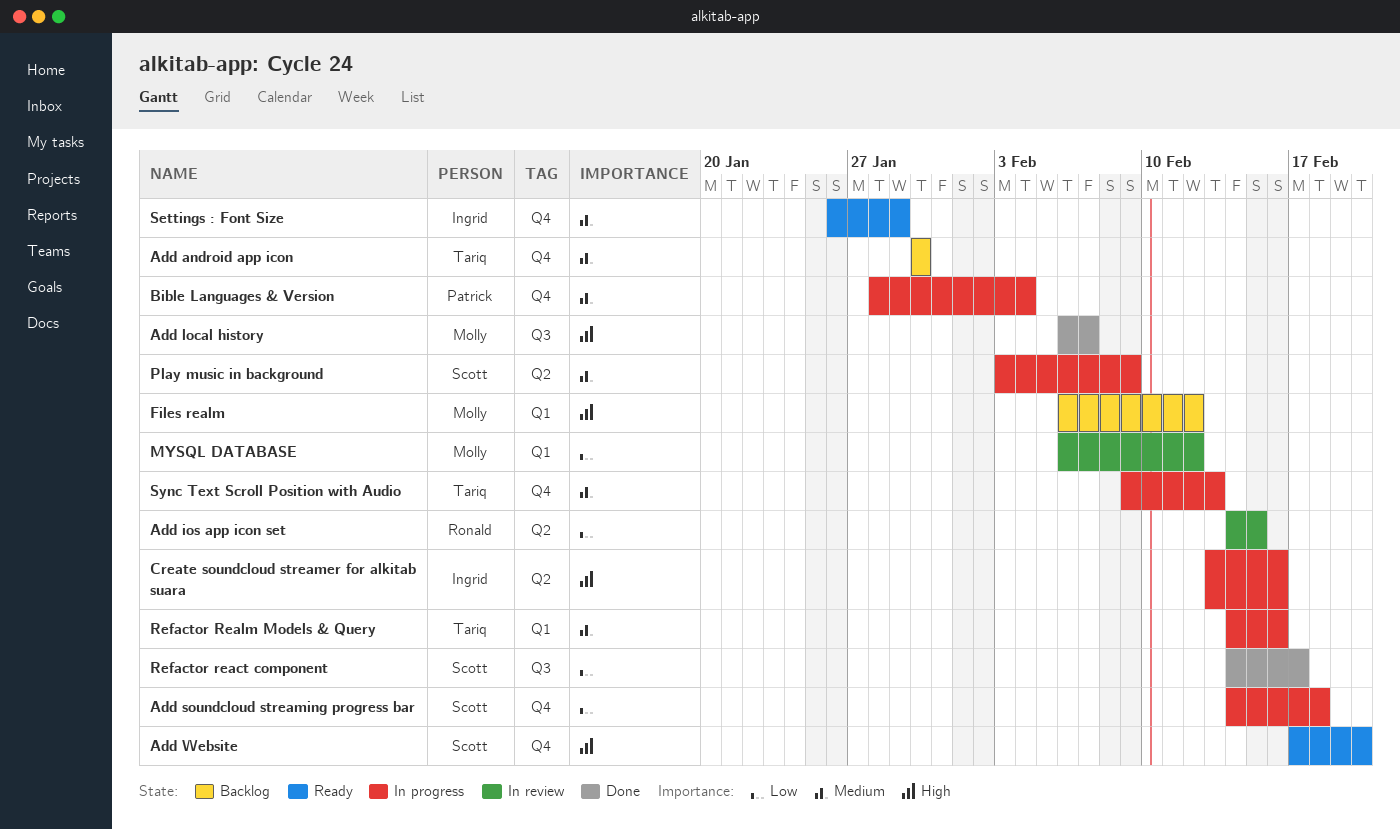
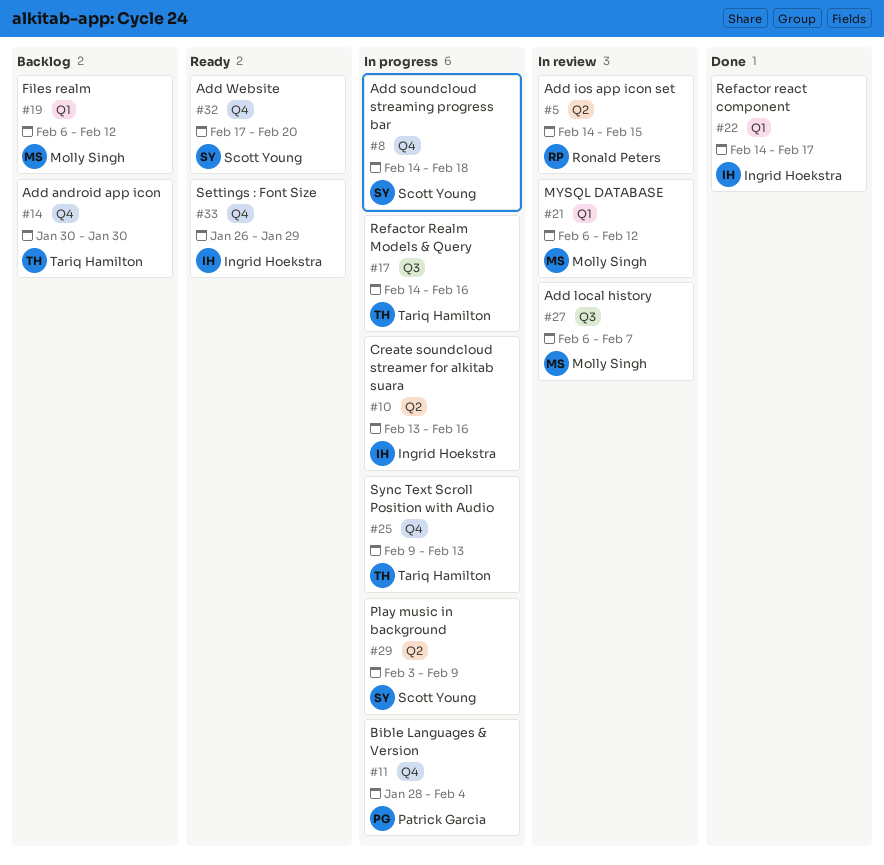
Add local history, status: Done -> In review
Refactor react component, owner: Scott Young -> Ingrid Hoekstra
Refactor react component, label: Q3 -> Q1
Refactor Realm Models & Query, label: Q1 -> Q3

